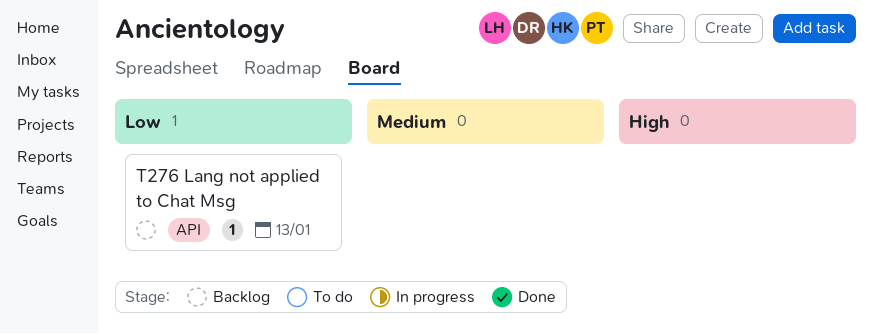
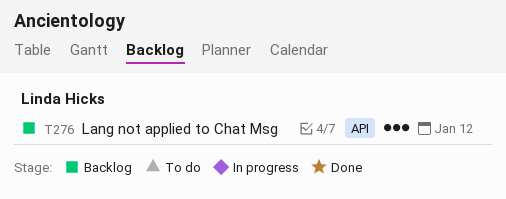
T276, estimate: 1 -> 3
T276, due: Jan 13 -> Jan 12

